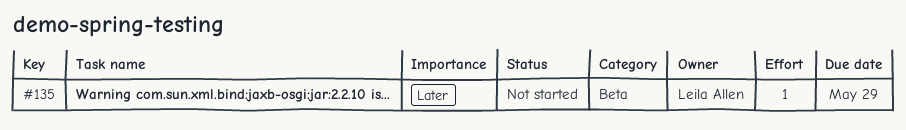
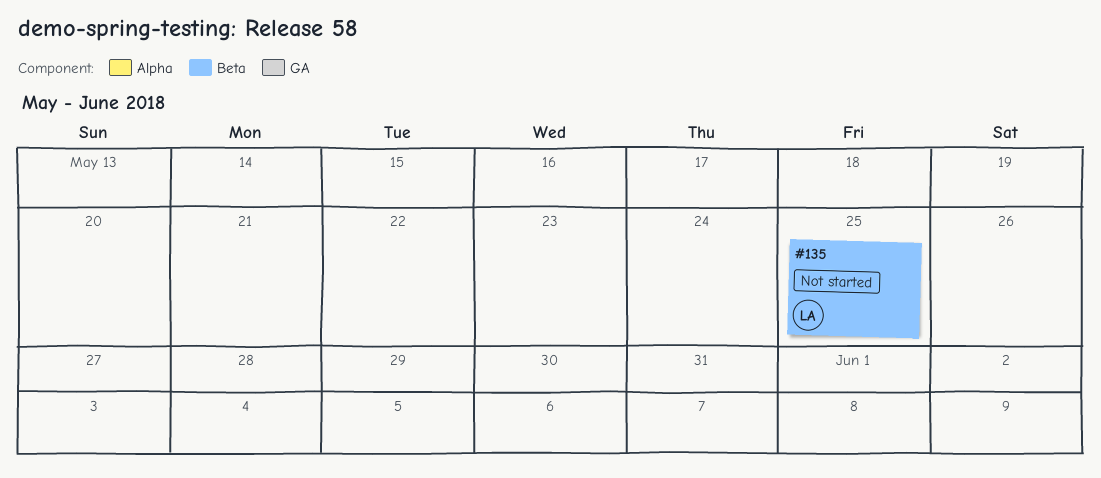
#135, due: May 29 -> May 25

